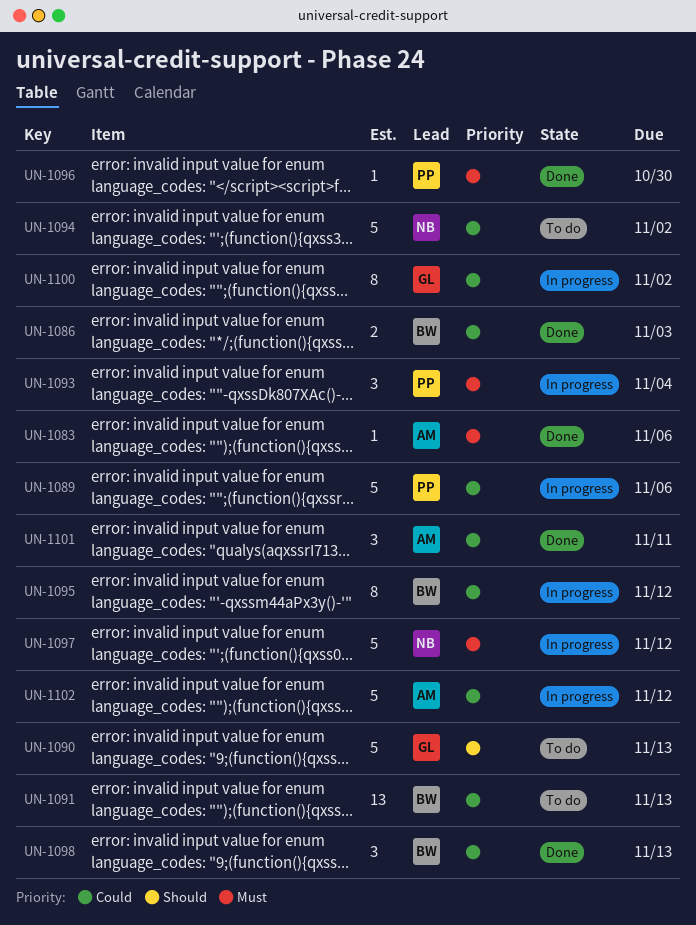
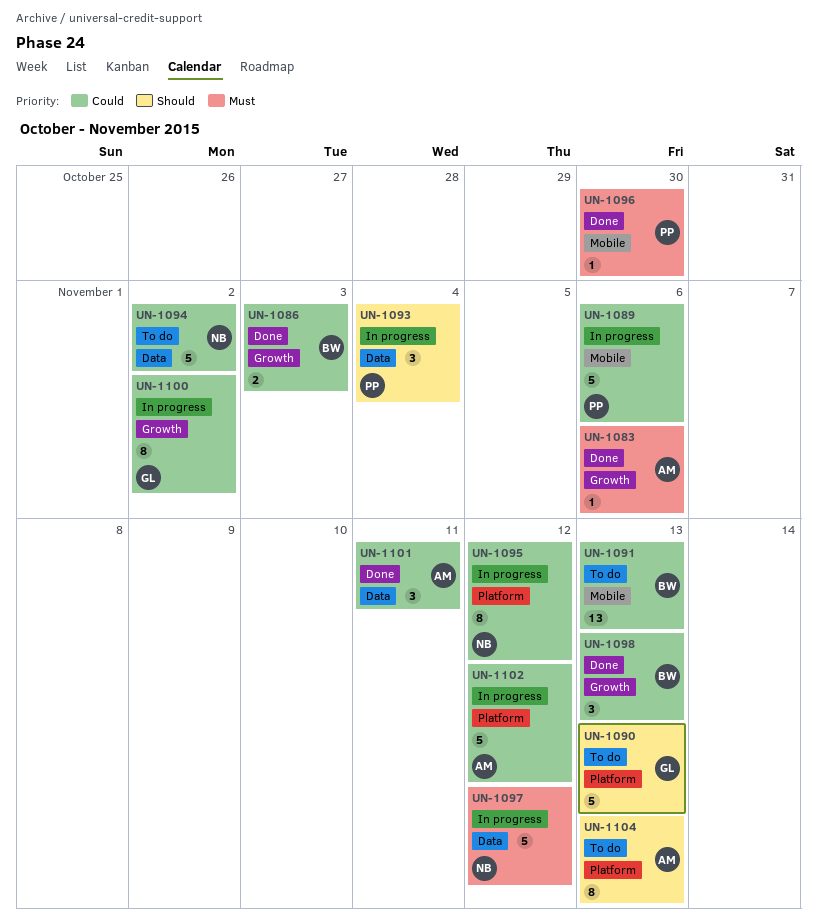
UN-1093, priority: Must -> Should
UN-1095, owner: BW -> NB
UN-1104: none -> present

